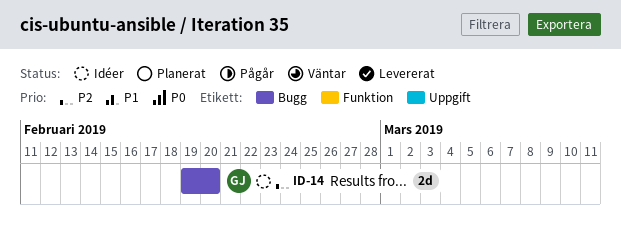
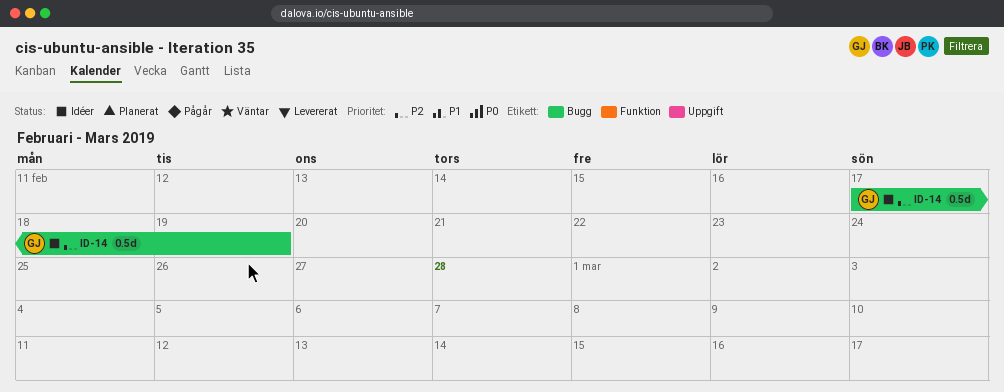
ID-14, estimate: 2d -> 0.5d
ID-14, start: Feb 19 -> Feb 17
ID-14, due: Feb 20 -> Feb 19

